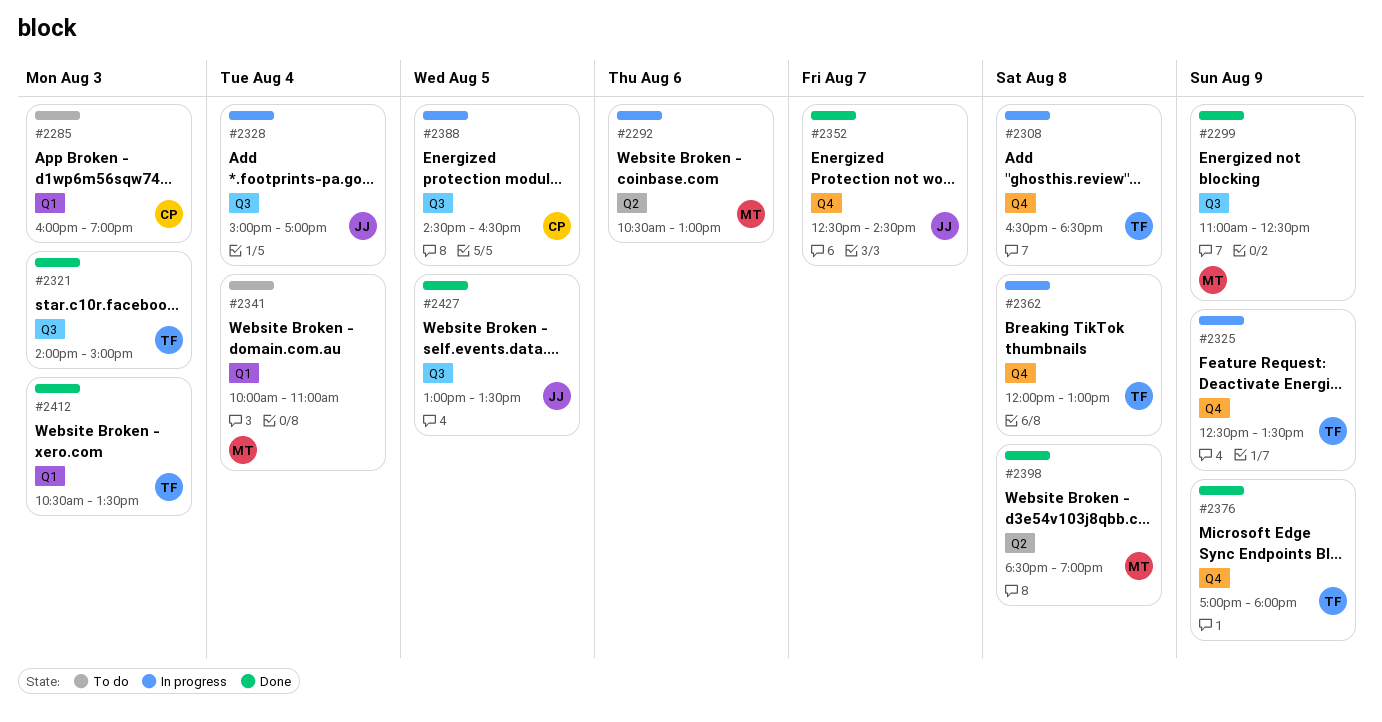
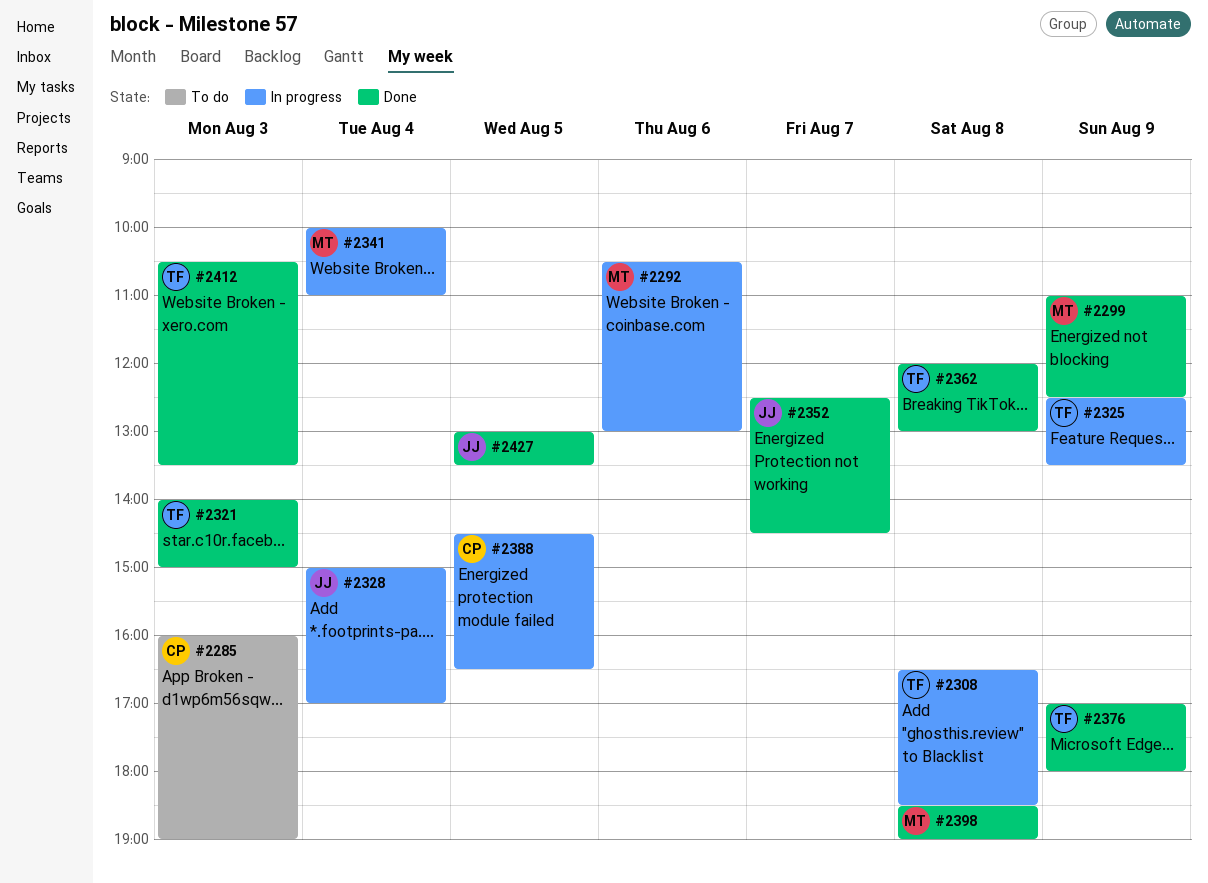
#2341, status: To do -> In progress
#2362, status: In progress -> Done

